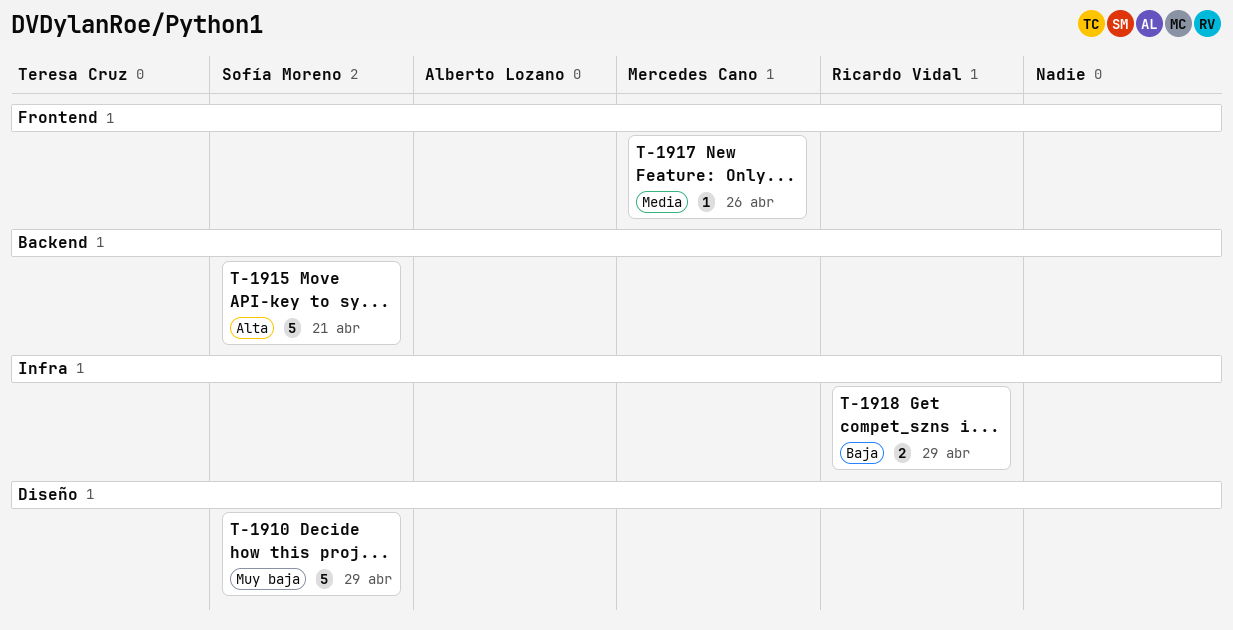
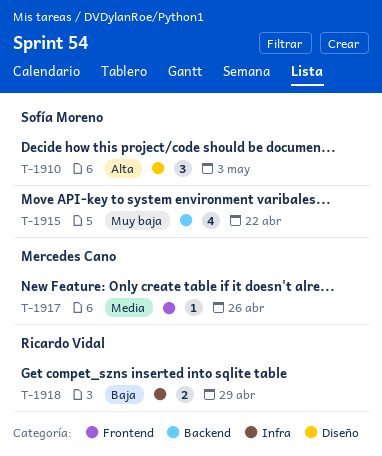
T-1910, priority: Muy baja -> Alta
T-1910, estimate: 5 -> 3
T-1910, due: Apr 29 -> May 3
T-1915, priority: Alta -> Muy baja
T-1915, estimate: 5 -> 4
T-1915, due: Apr 21 -> Apr 22

